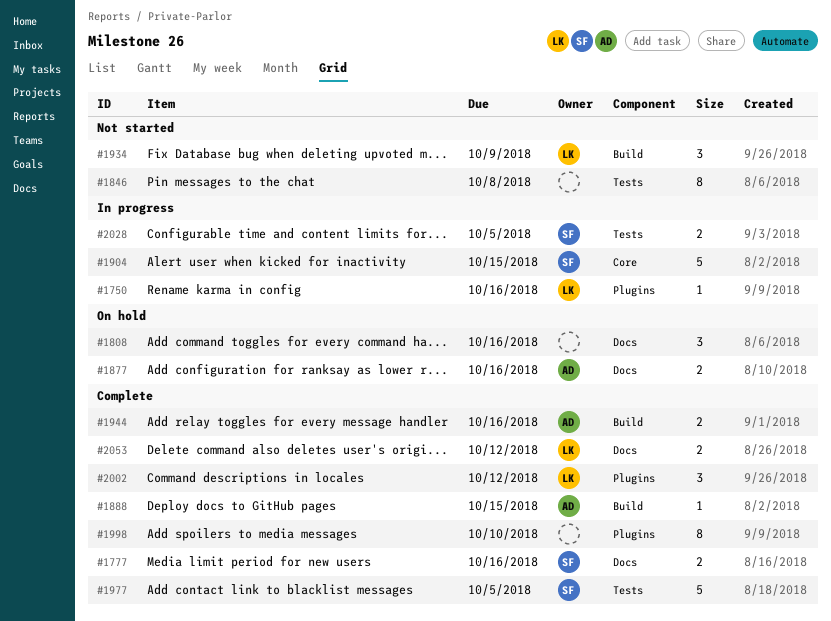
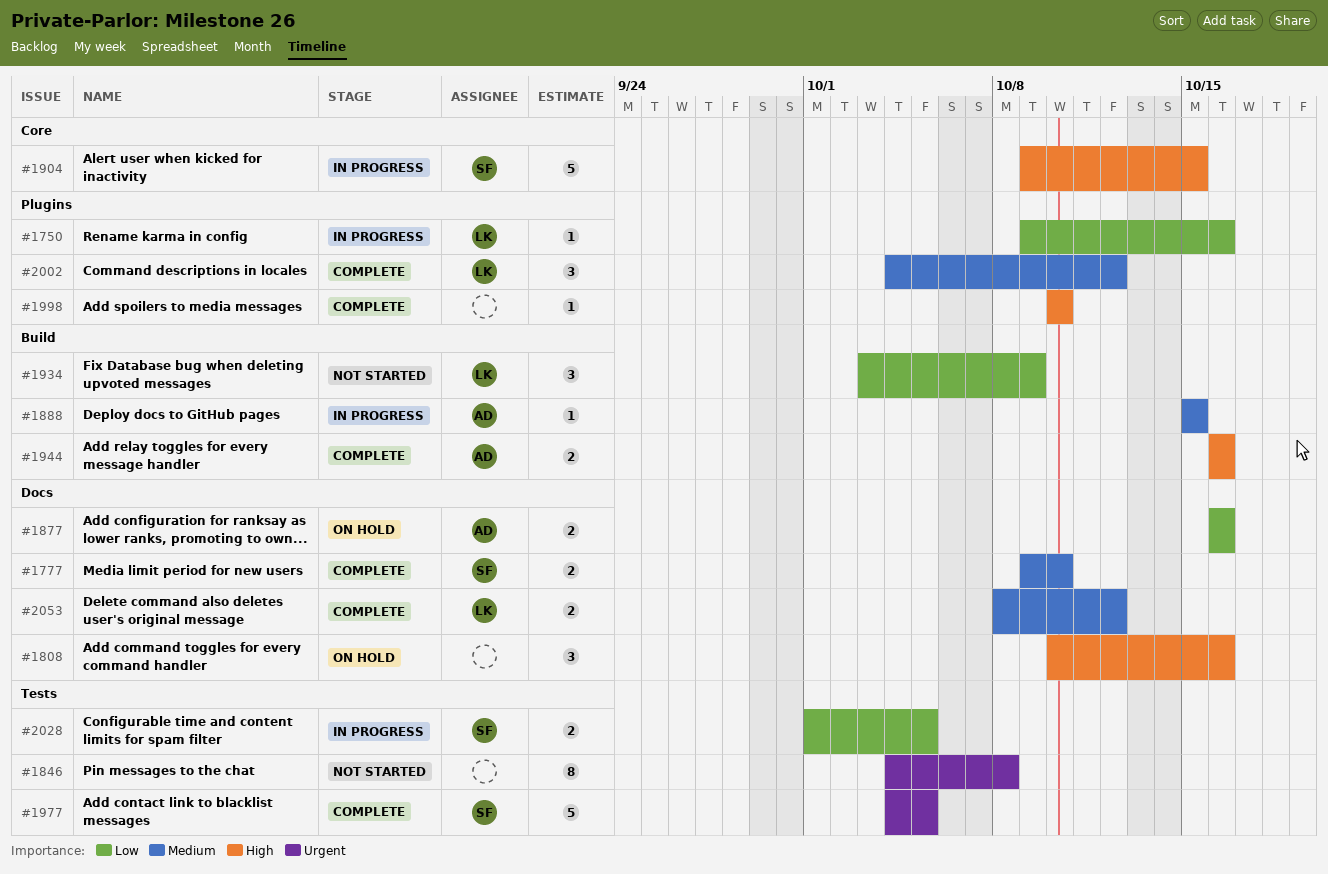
#1777, due: Oct 16 -> Oct 10
#1888, status: Complete -> In progress
#1998, estimate: 8 -> 1

